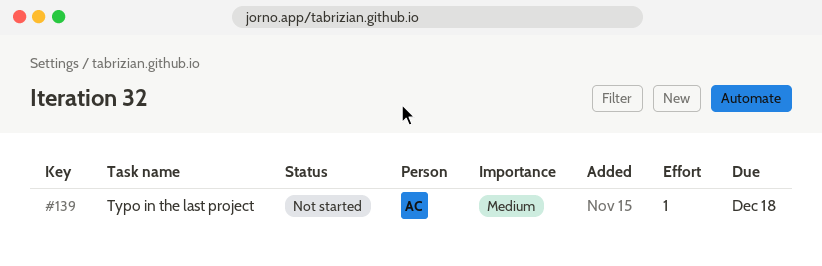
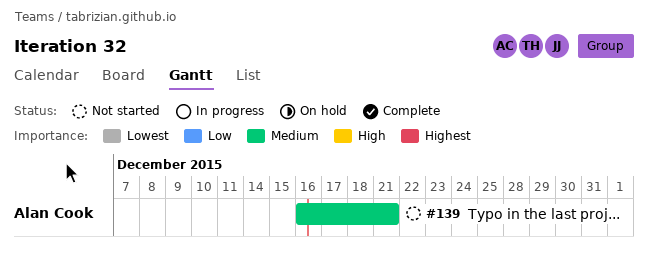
#139, due: Dec 18 -> Dec 21

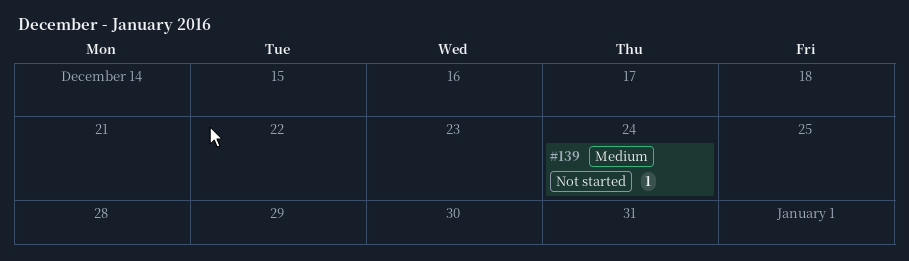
#139, due: Dec 21 -> Dec 24

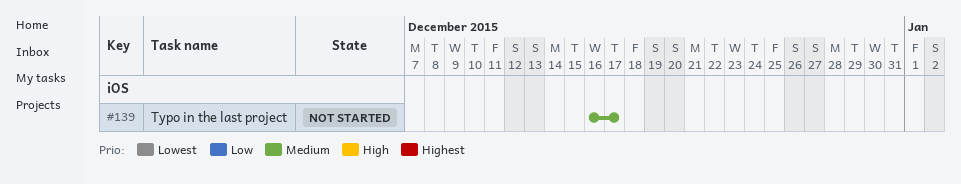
#139, due: Dec 24 -> Dec 17

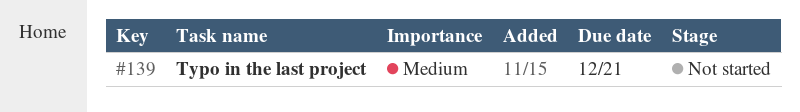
#139, due: Dec 17 -> Dec 21

